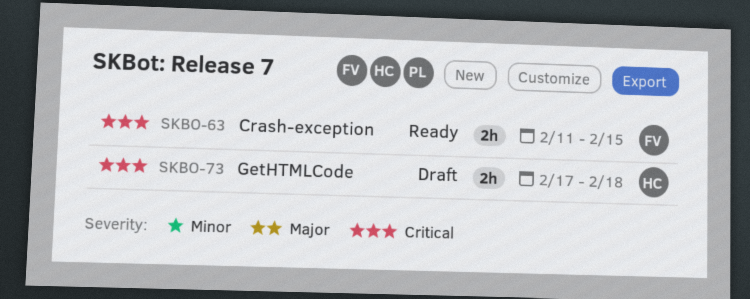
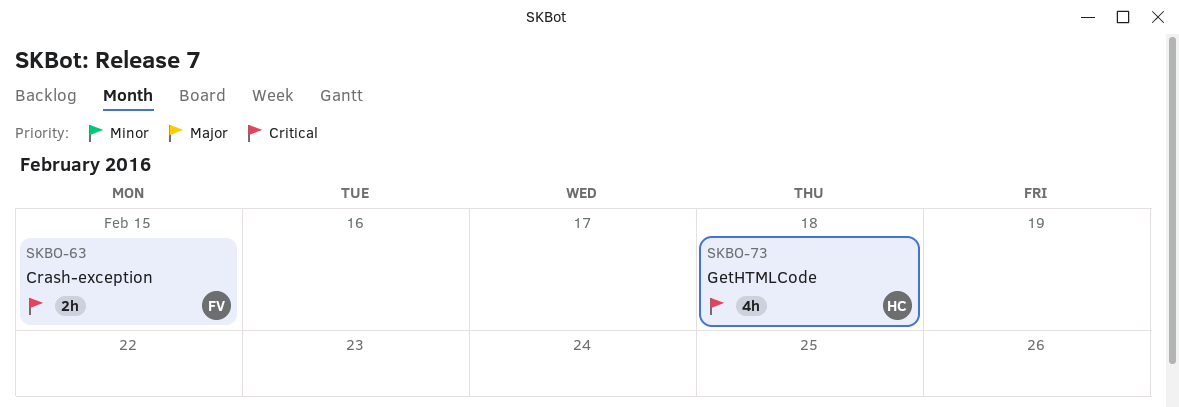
SKBO-73, estimate: 2h -> 4h

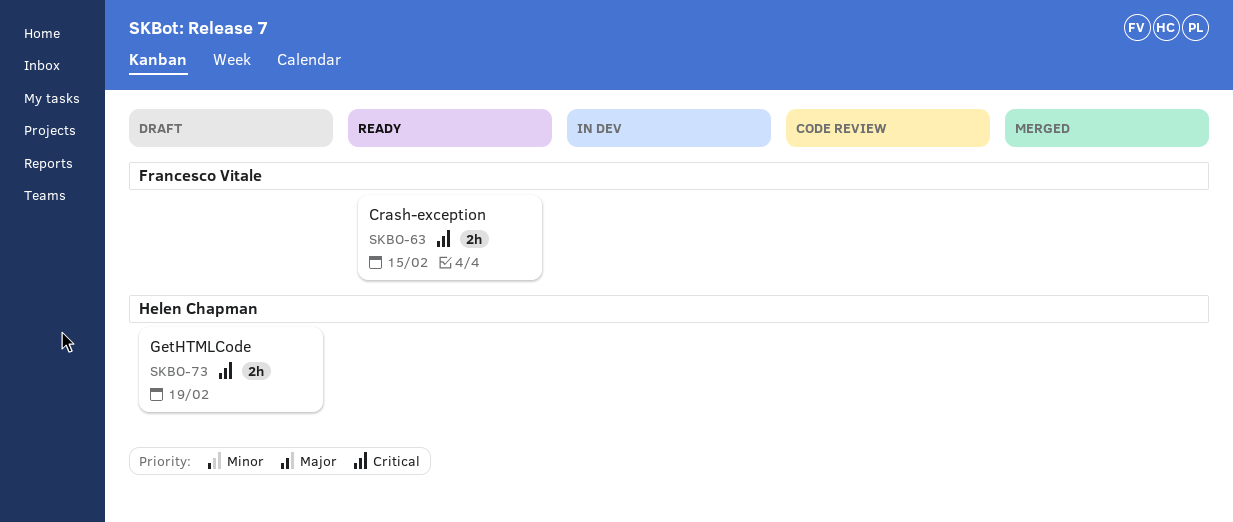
SKBO-73, estimate: 4h -> 2h
SKBO-73, due: Feb 18 -> Feb 19

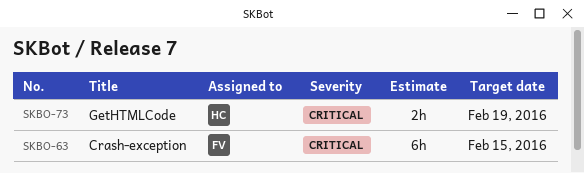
SKBO-63, estimate: 2h -> 6h

